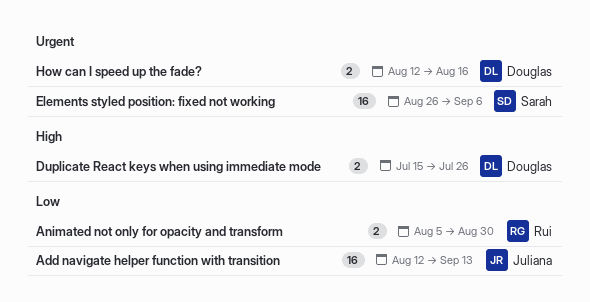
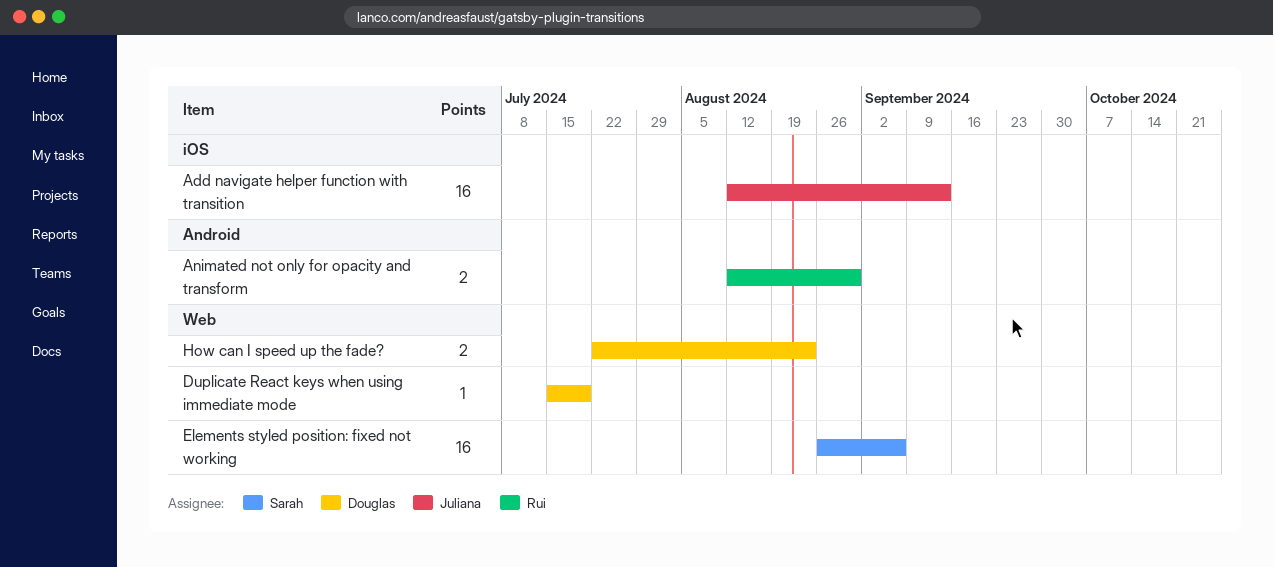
Animated not only for opacity and transform, start: Aug 5 -> Aug 12
Duplicate React keys when using immediate mode, estimate: 2 -> 1
Duplicate React keys when using immediate mode, due: Jul 26 -> Jul 19
How can I speed up the fade?, start: Aug 12 -> Jul 22
How can I speed up the fade?, due: Aug 16 -> Aug 23

